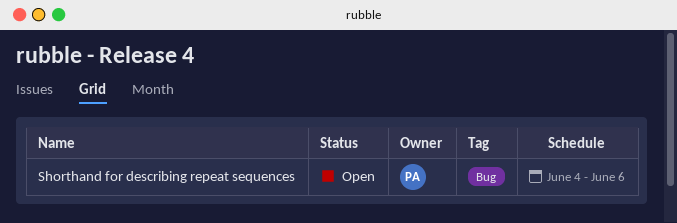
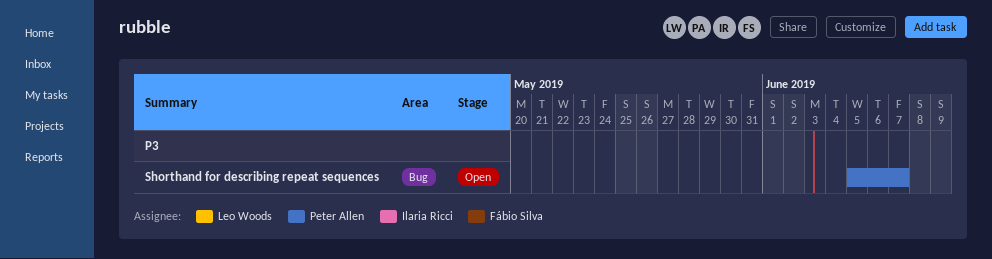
Shorthand for describing repeat sequences, start: Jun 4 -> Jun 5
Shorthand for describing repeat sequences, due: Jun 6 -> Jun 7

